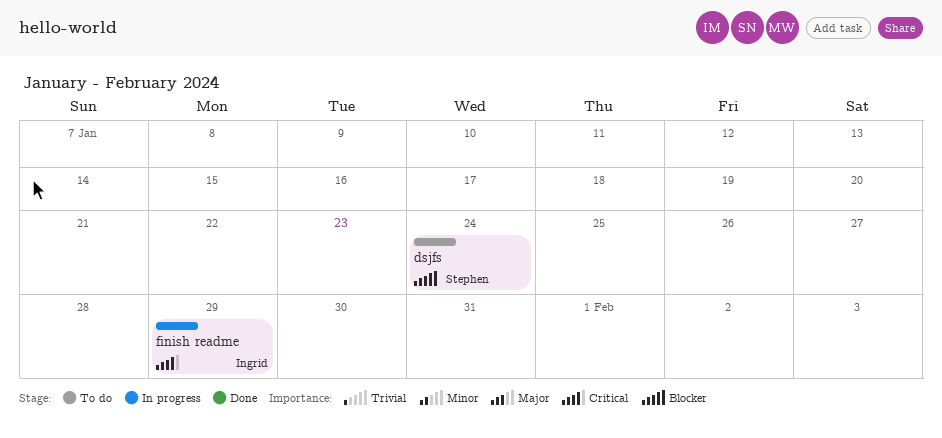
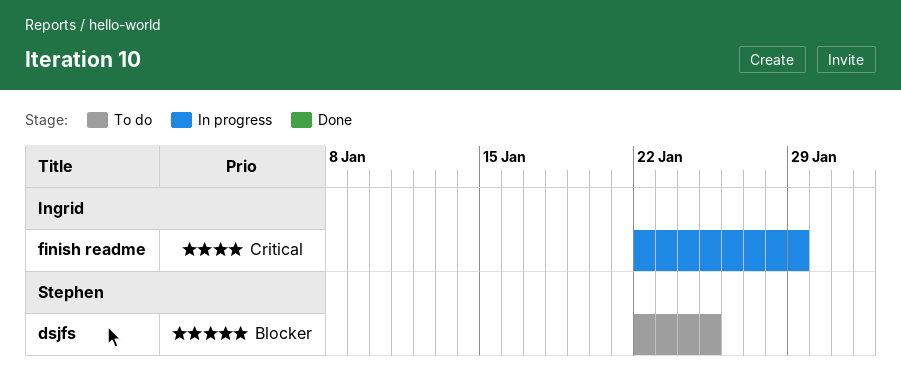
dsjfs, due: Jan 24 -> Jan 25

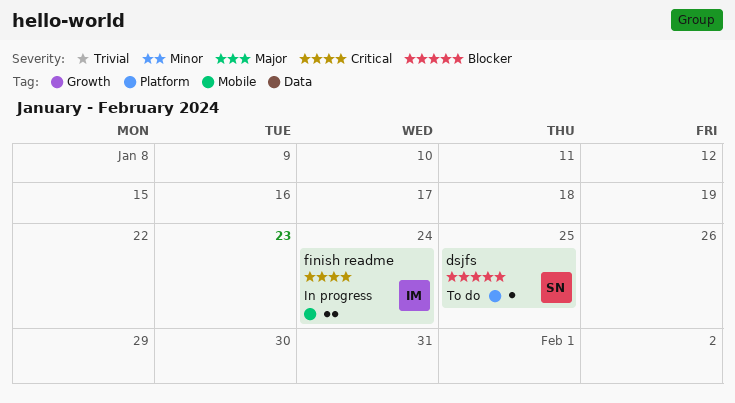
finish readme, due: Jan 29 -> Jan 24

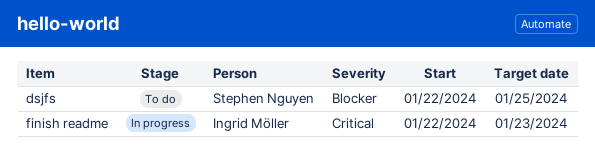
finish readme, due: Jan 24 -> Jan 23

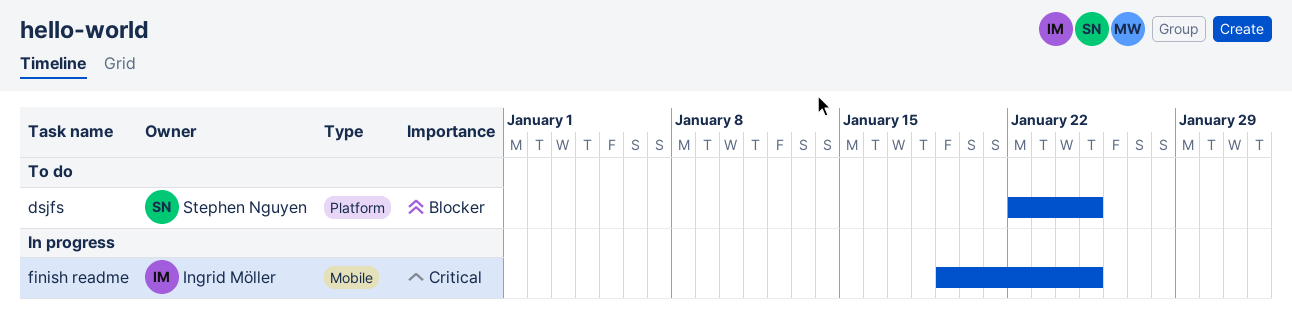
finish readme, start: Jan 22 -> Jan 19
finish readme, due: Jan 23 -> Jan 25

